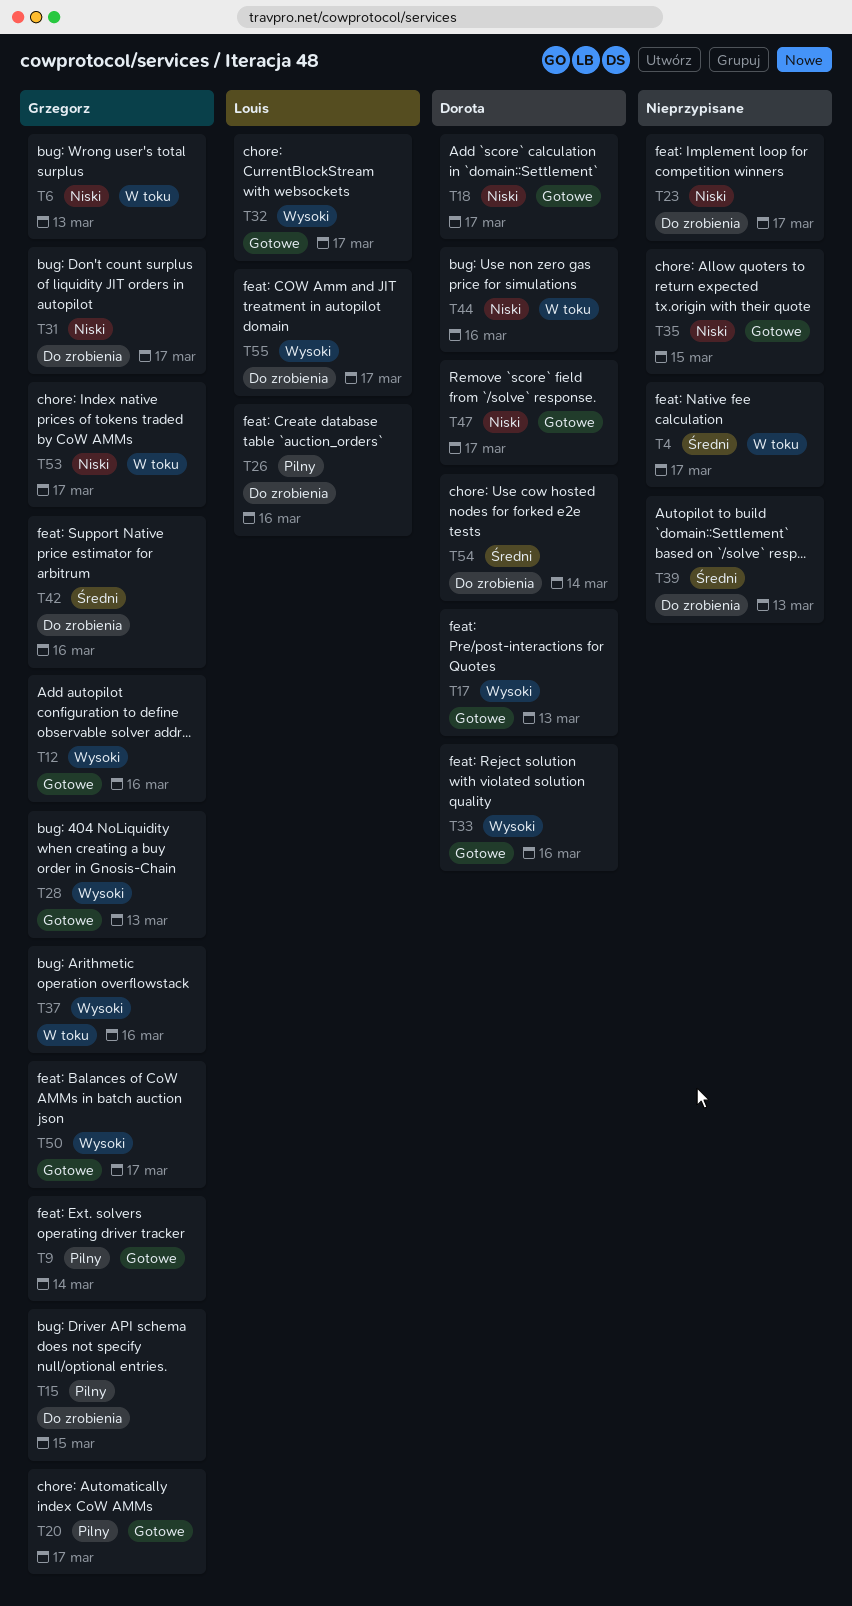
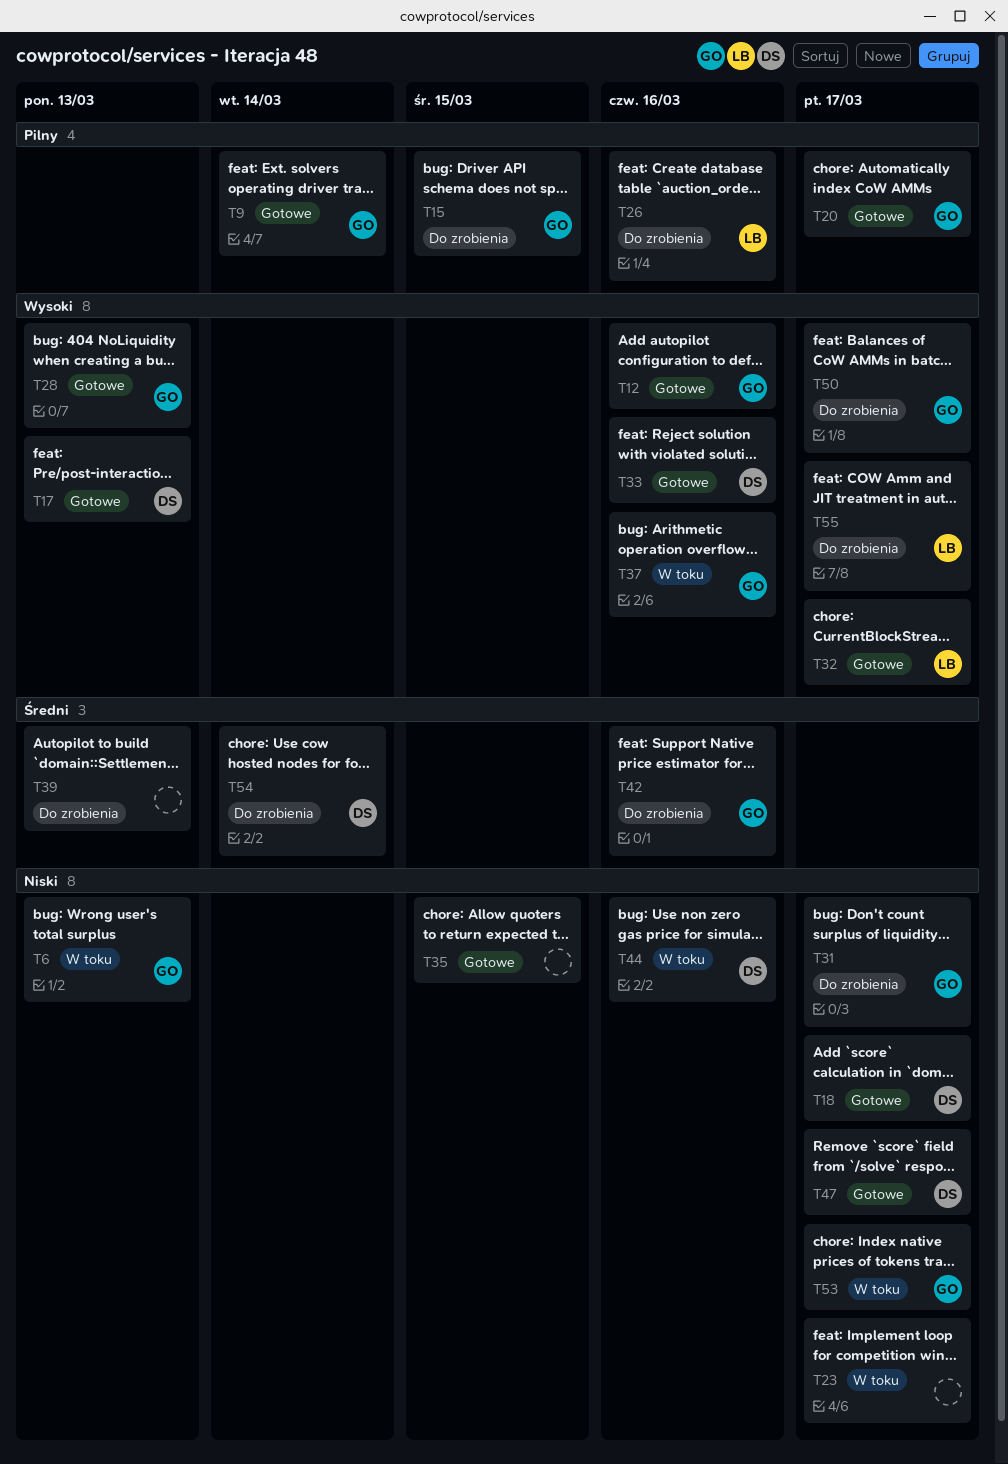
T4: present -> none
T23, status: Do zrobienia -> W toku
T50, status: Gotowe -> Do zrobienia

